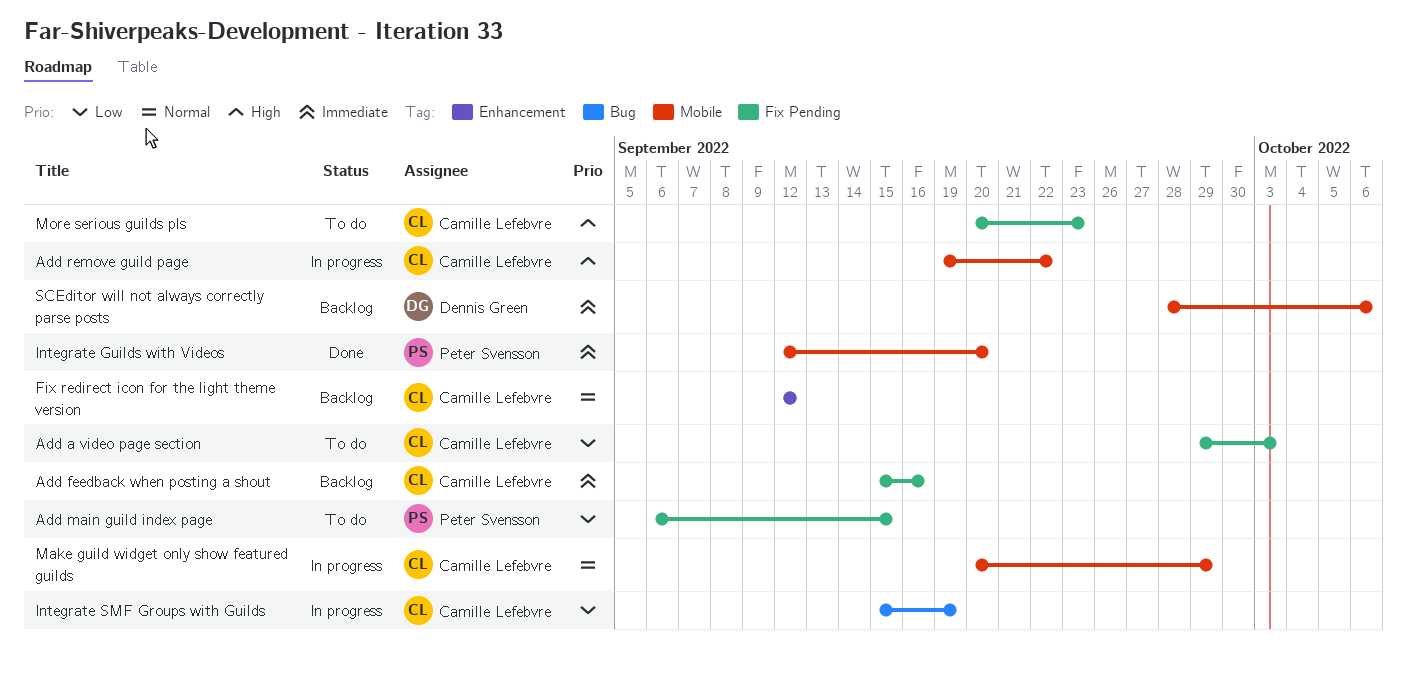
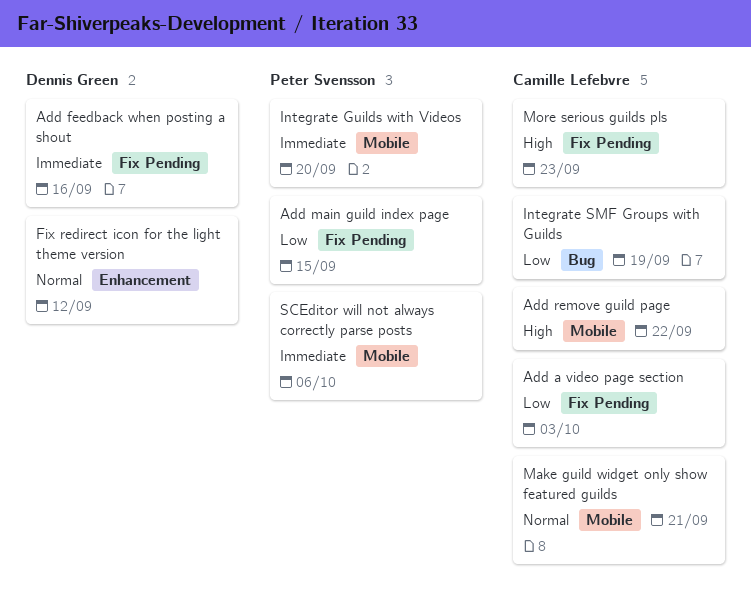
Add feedback when posting a shout, owner: Camille Lefebvre -> Dennis Green
Fix redirect icon for the light theme version, owner: Camille Lefebvre -> Dennis Green
Make guild widget only show featured guilds, due: Sep 29 -> Sep 21
SCEditor will not always correctly parse posts, owner: Dennis Green -> Peter Svensson

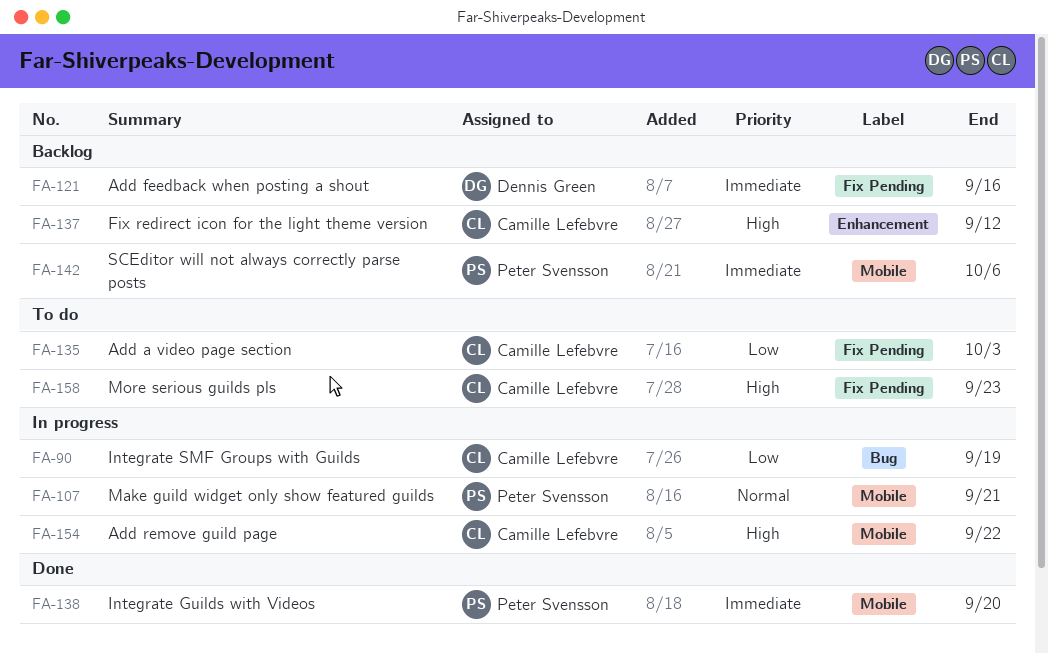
Add main guild index page: present -> none
Fix redirect icon for the light theme version, owner: Dennis Green -> Camille Lefebvre
Fix redirect icon for the light theme version, priority: Normal -> High
Make guild widget only show featured guilds, owner: Camille Lefebvre -> Peter Svensson

